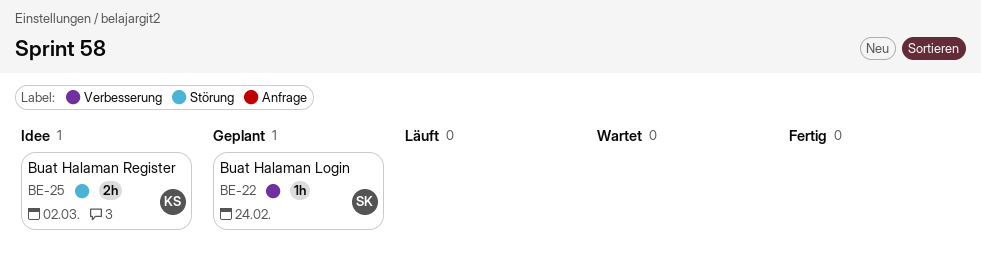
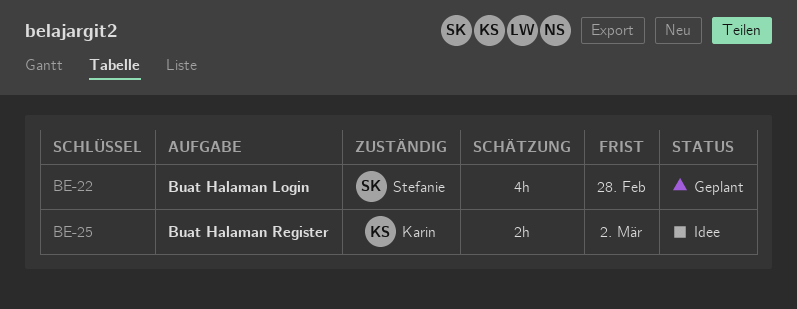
BE-22, estimate: 1h -> 4h
BE-22, due: Feb 24 -> Feb 28

